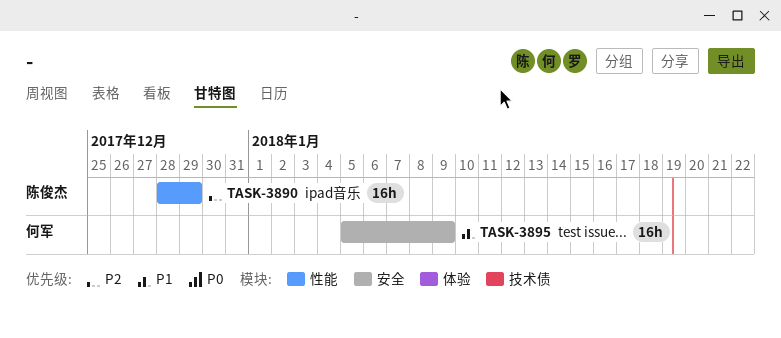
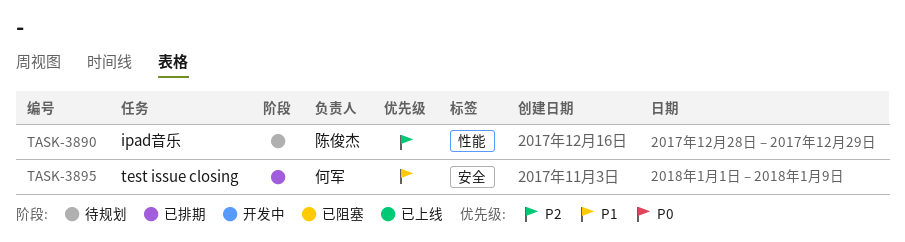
TASK-3895, start: Jan 5 -> Jan 1

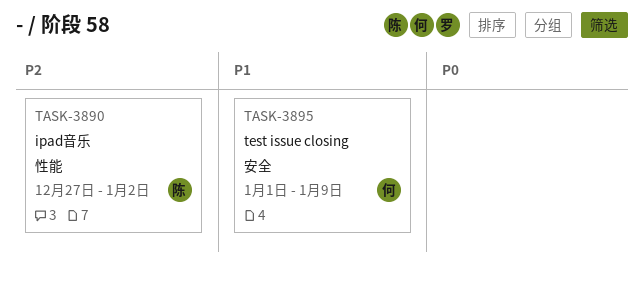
TASK-3890, start: Dec 28 -> Dec 27
TASK-3890, due: Dec 29 -> Jan 2

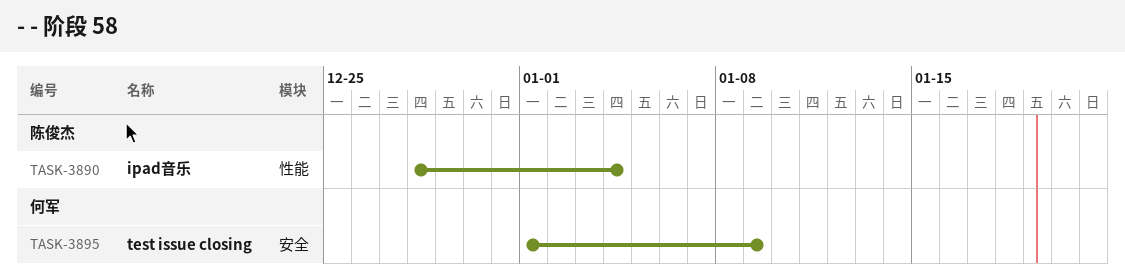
TASK-3890, start: Dec 27 -> Dec 28
TASK-3890, due: Jan 2 -> Jan 4

